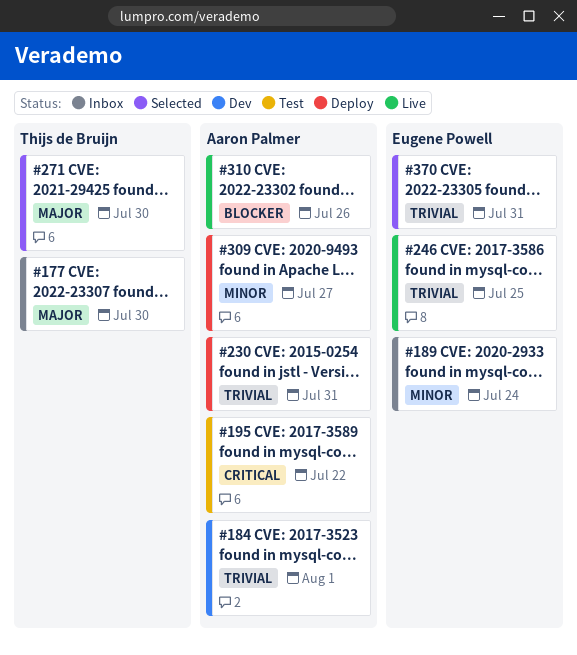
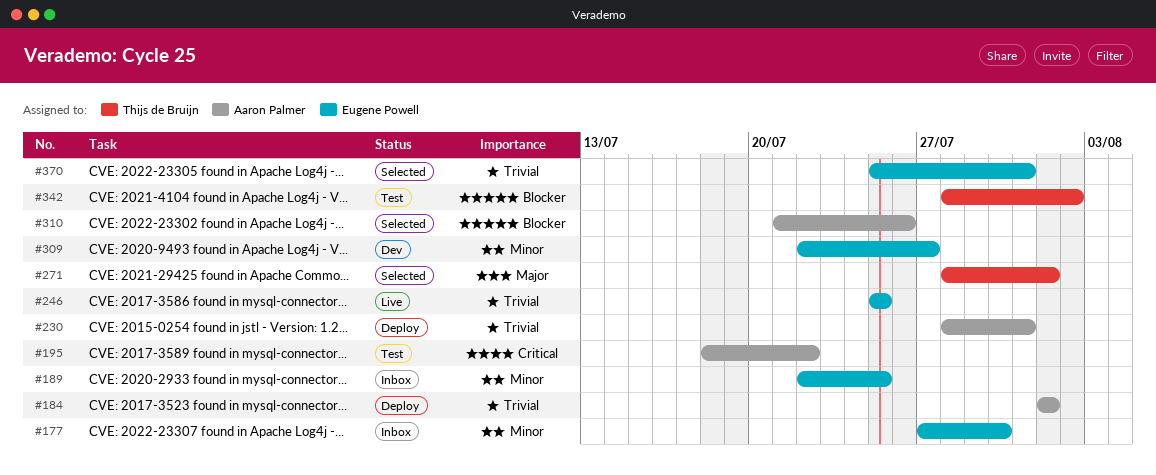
#177, owner: Thijs de Bruijn -> Eugene Powell
#177, priority: Major -> Minor
#184, status: Dev -> Deploy
#189, due: Jul 24 -> Jul 25
#271, due: Jul 30 -> Aug 1
#309, status: Deploy -> Dev
#309, owner: Aaron Palmer -> Eugene Powell
#310, status: Live -> Selected
#342: none -> present

